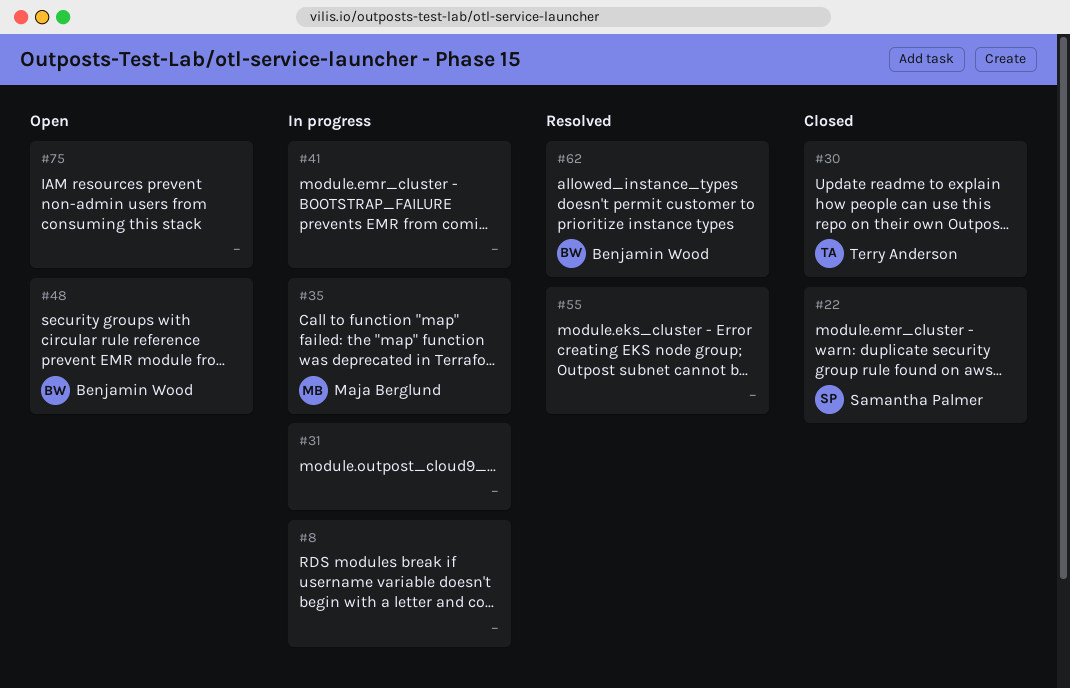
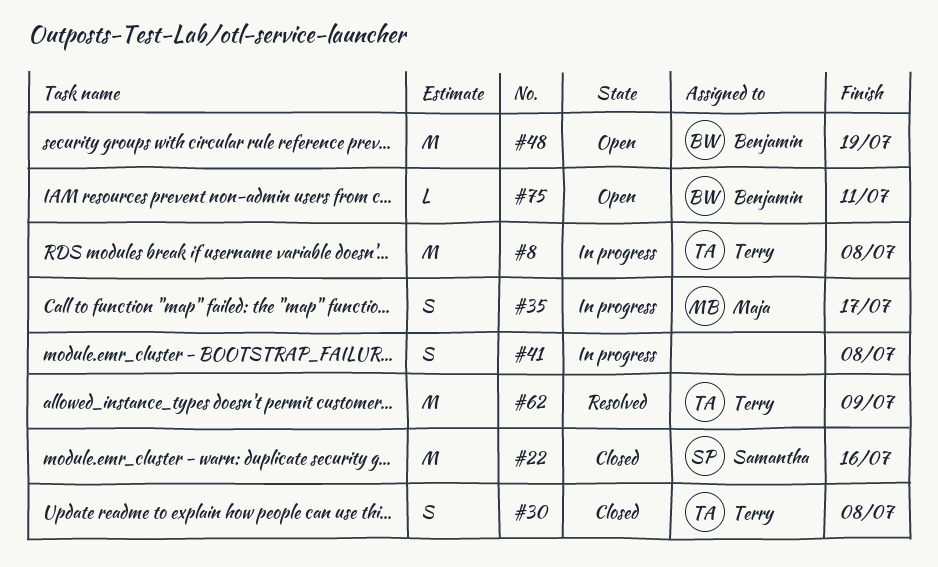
#8, owner: none -> Terry Anderson
#31: present -> none
#55: present -> none
#62, owner: Benjamin Wood -> Terry Anderson
#75, owner: none -> Benjamin Wood

